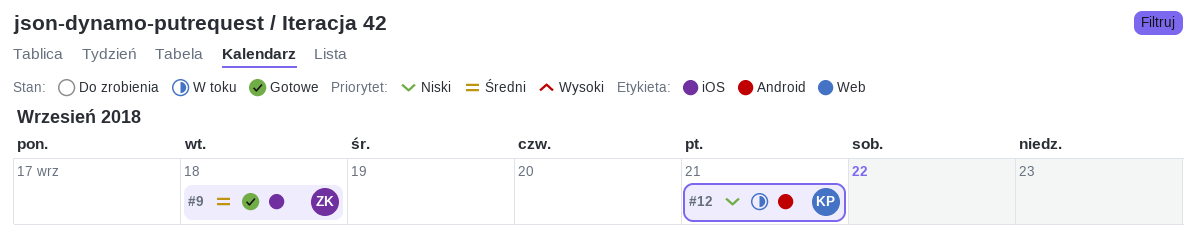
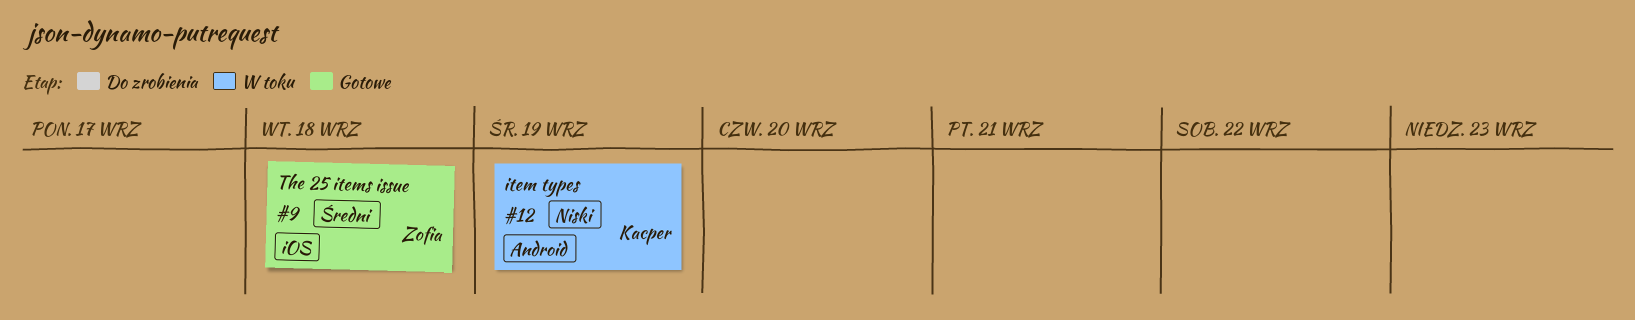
#12, due: Sep 21 -> Sep 19

